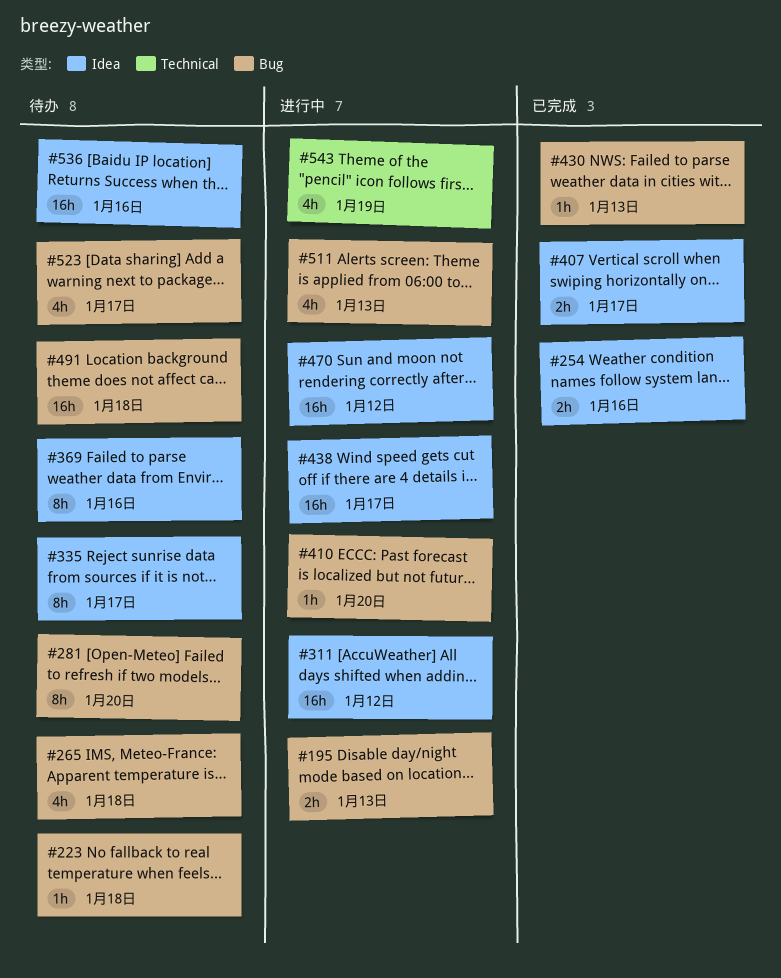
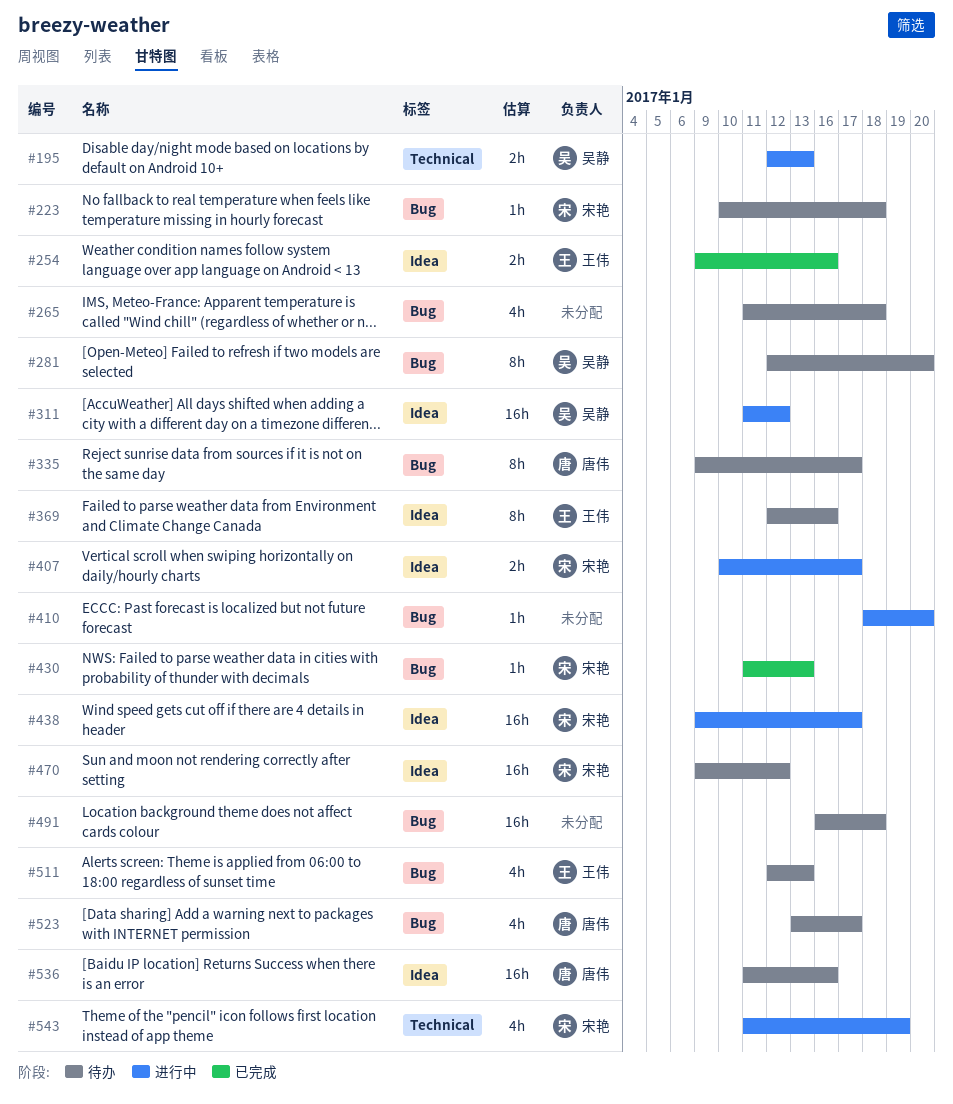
#195, label: Bug -> Technical
#335, label: Idea -> Bug
#407, status: 已完成 -> 进行中
#470, status: 进行中 -> 待办
#511, status: 进行中 -> 待办

